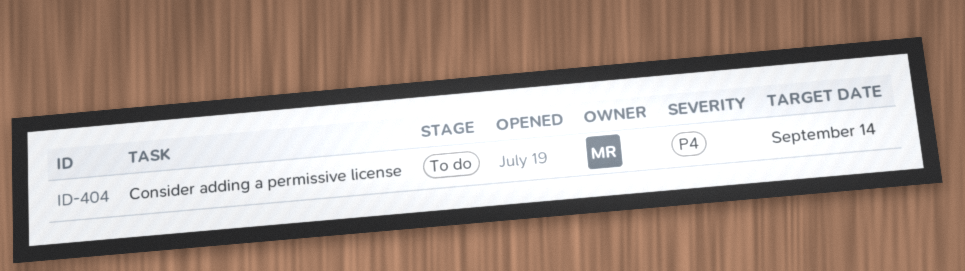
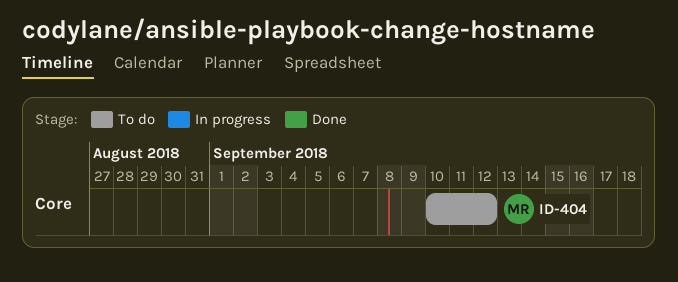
ID-404, due: Sep 14 -> Sep 12

